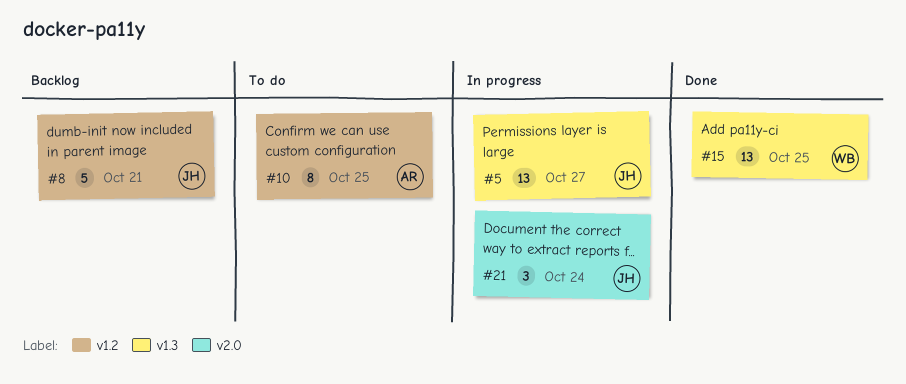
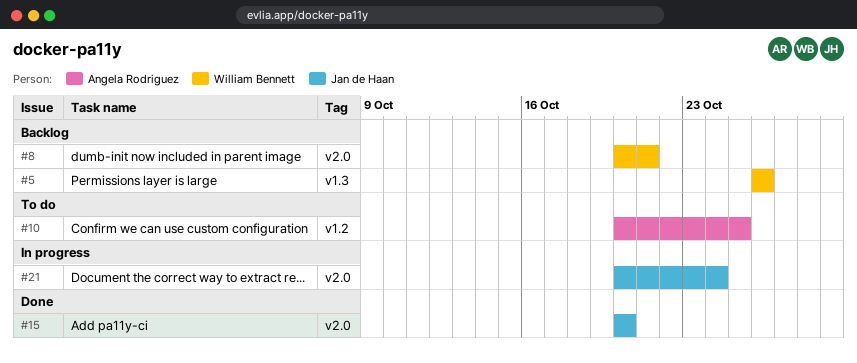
#5, status: In progress -> Backlog
#5, owner: Jan de Haan -> William Bennett
#5, due: Oct 27 -> Oct 26
#8, owner: Jan de Haan -> William Bennett
#8, label: v1.2 -> v2.0
#15, owner: William Bennett -> Jan de Haan
#15, label: v1.3 -> v2.0
#15, due: Oct 25 -> Oct 20

